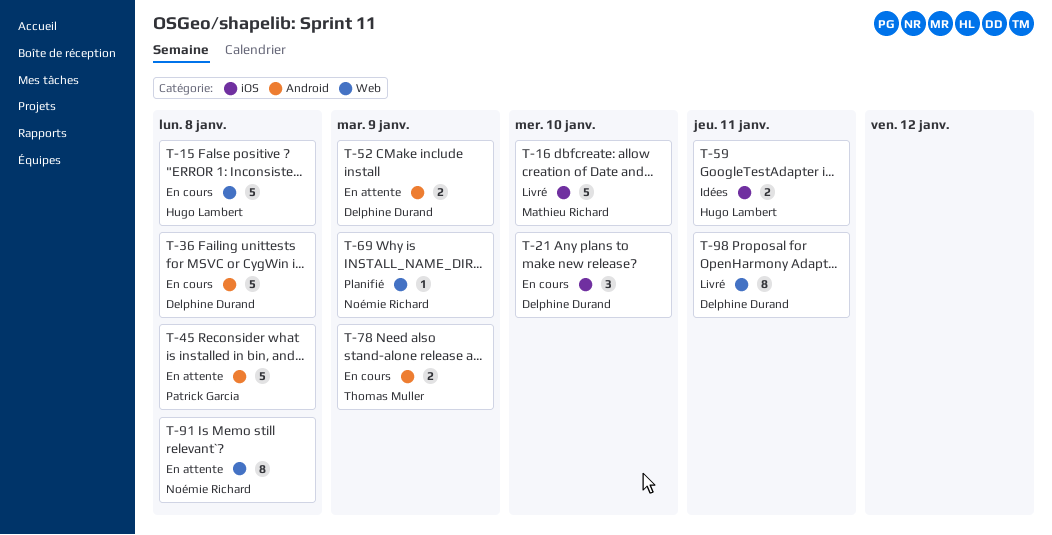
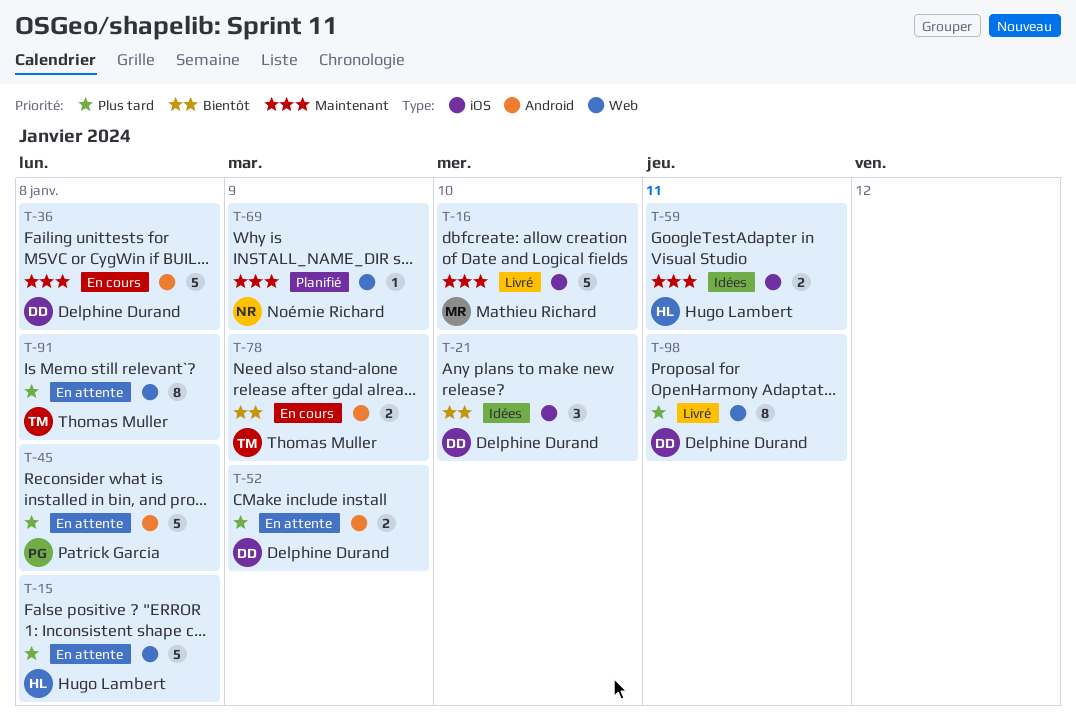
T-15, status: En cours -> En attente
T-21, status: En cours -> Idées
T-91, owner: Noémie Richard -> Thomas Muller

